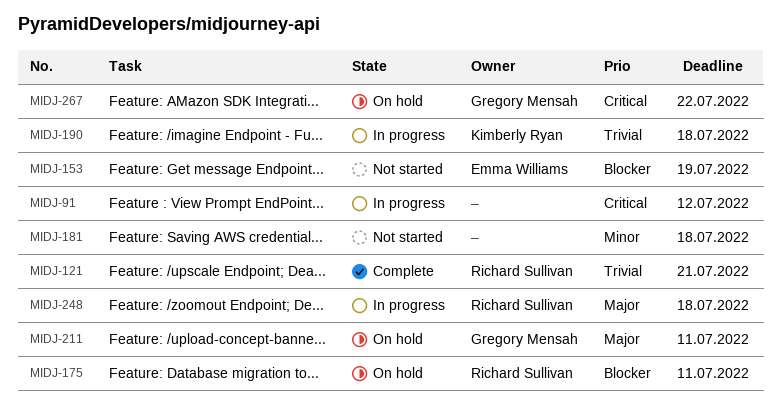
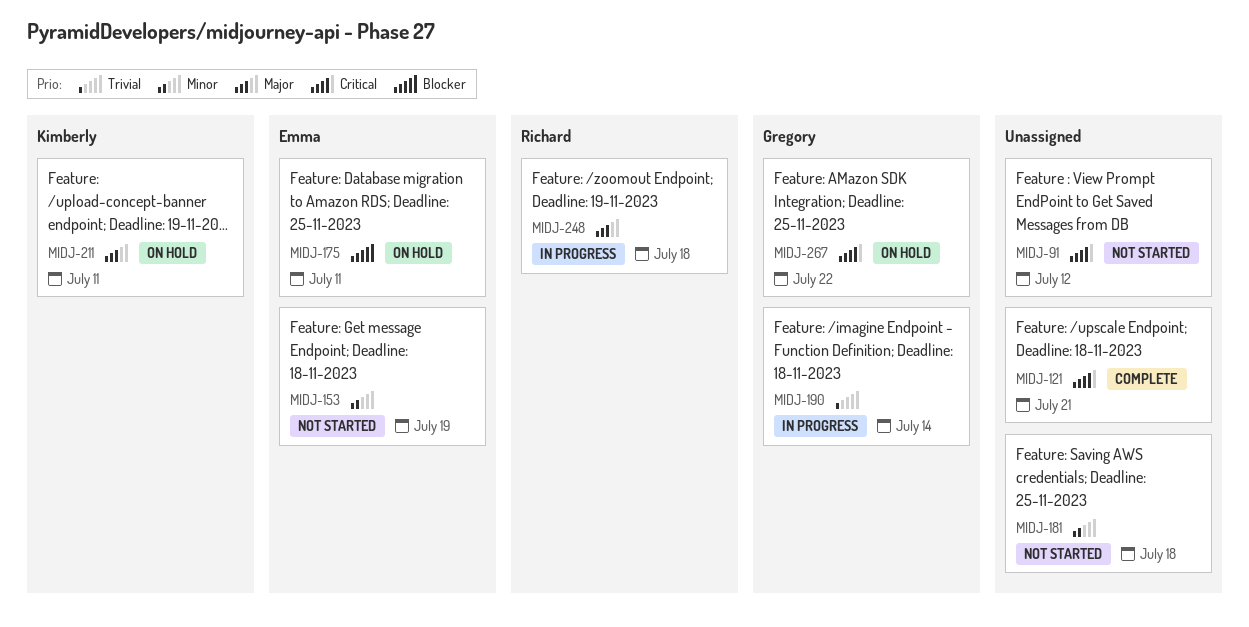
MIDJ-91, status: In progress -> Not started
MIDJ-121, owner: Richard Sullivan -> none
MIDJ-121, priority: Trivial -> Critical
MIDJ-153, priority: Blocker -> Minor
MIDJ-175, owner: Richard Sullivan -> Emma Williams
MIDJ-190, owner: Kimberly Ryan -> Gregory Mensah
MIDJ-190, due: Jul 18 -> Jul 14
MIDJ-211, owner: Gregory Mensah -> Kimberly Ryan

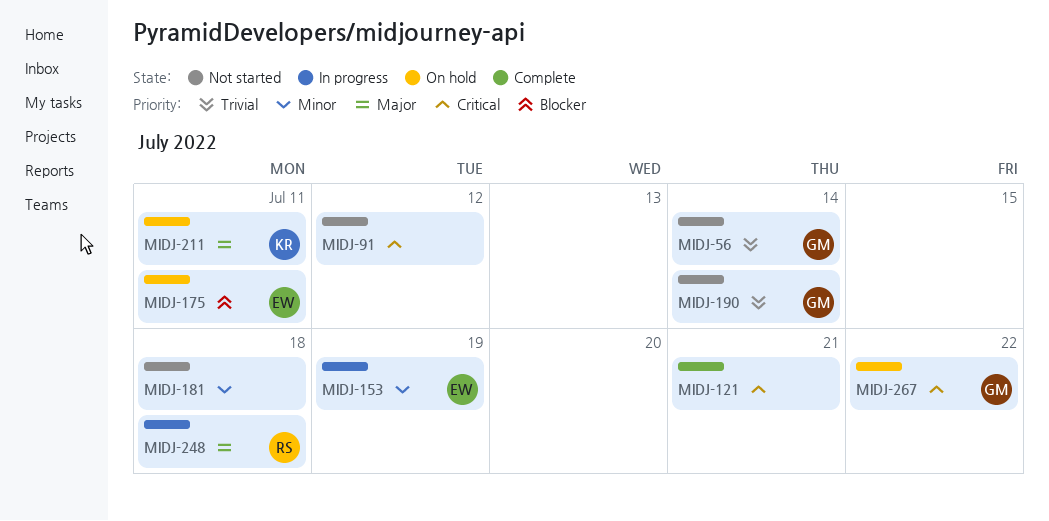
MIDJ-56: none -> present
MIDJ-153, status: Not started -> In progress
MIDJ-190, status: In progress -> Not started

